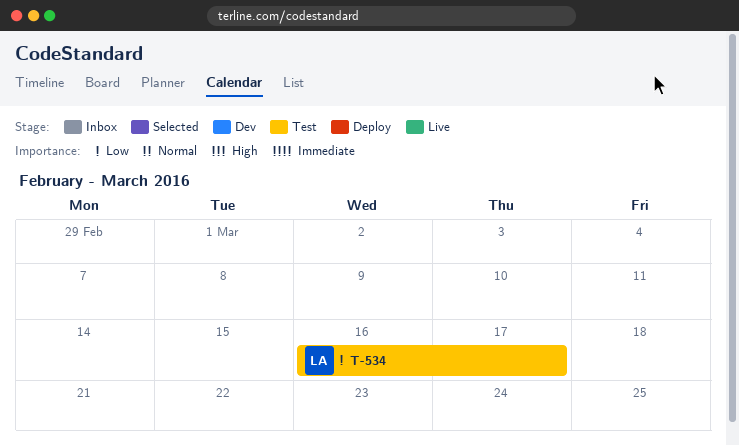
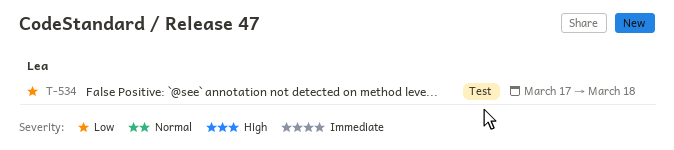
T-534, start: Mar 16 -> Mar 17
T-534, due: Mar 17 -> Mar 18

